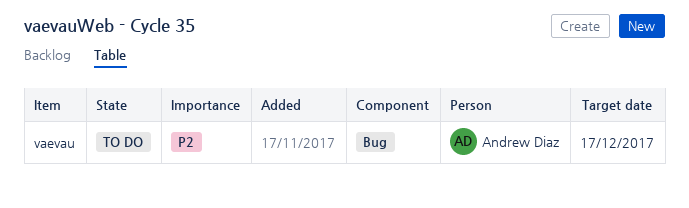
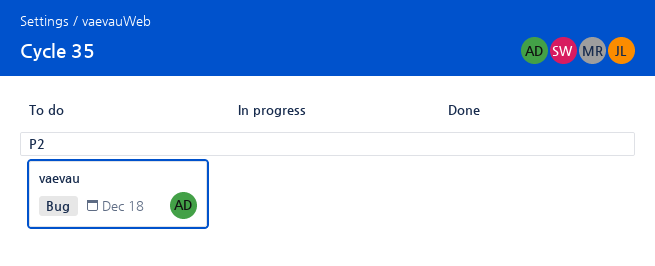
vaevau, due: Dec 17 -> Dec 18

